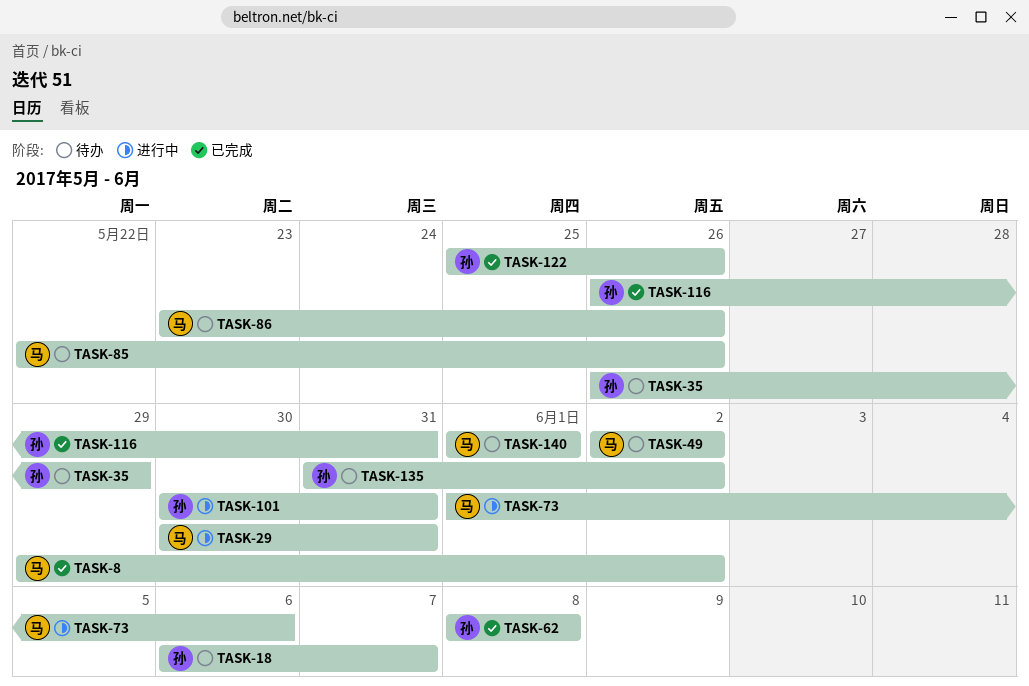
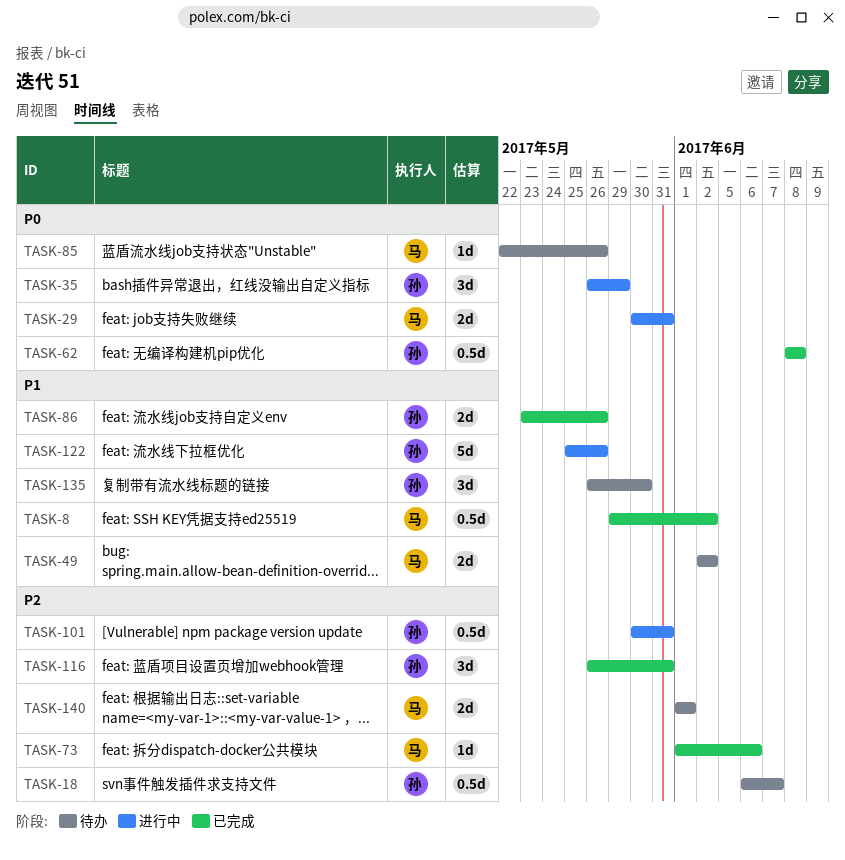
TASK-35, status: 待办 -> 进行中
TASK-73, status: 进行中 -> 已完成
TASK-86, status: 待办 -> 已完成
TASK-86, owner: 马 -> 孙
TASK-122, status: 已完成 -> 进行中
TASK-135, start: May 31 -> May 26
TASK-135, due: Jun 2 -> May 30

